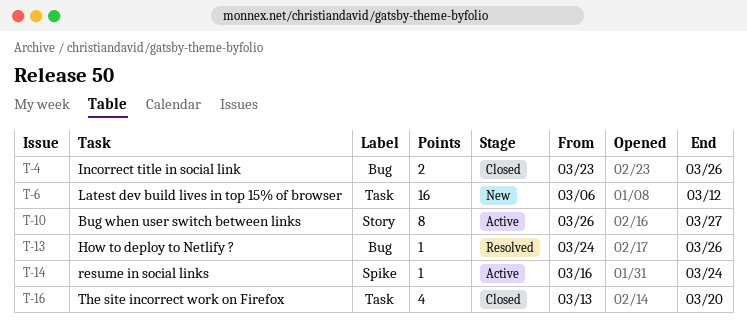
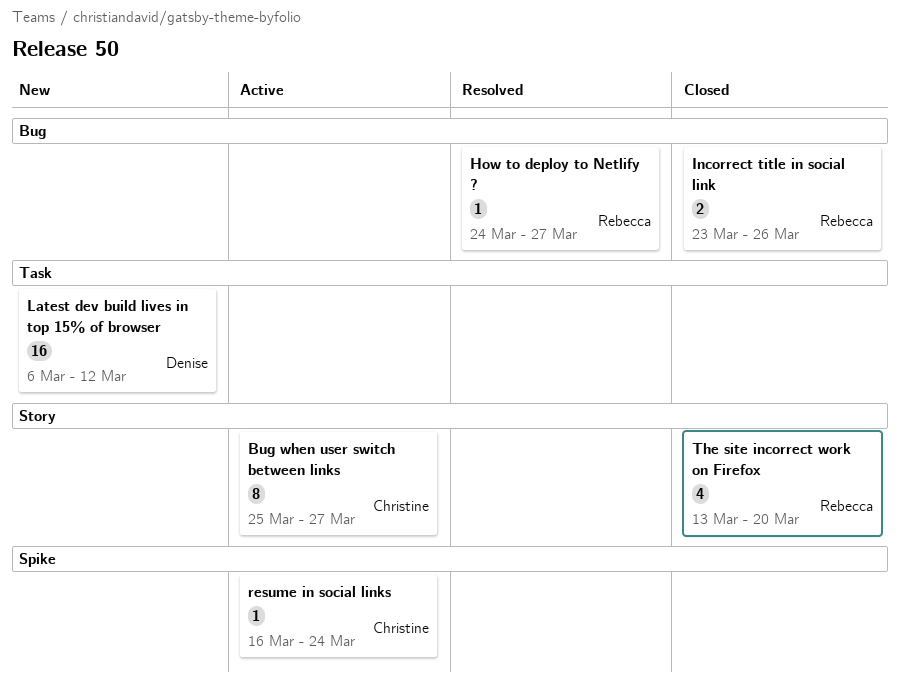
Bug when user switch between links, start: Mar 26 -> Mar 25
How to deploy to Netlify ?, due: Mar 26 -> Mar 27
The site incorrect work on Firefox, label: Task -> Story

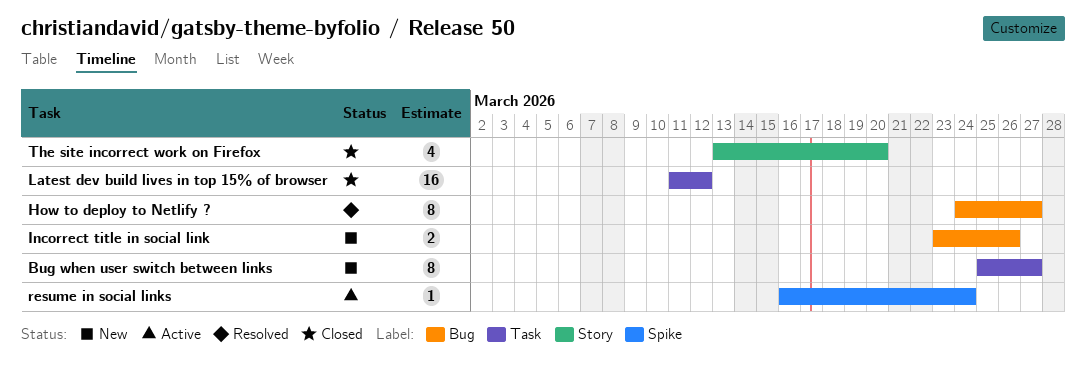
Bug when user switch between links, status: Active -> New
Bug when user switch between links, label: Story -> Task
How to deploy to Netlify ?, estimate: 1 -> 8
Incorrect title in social link, status: Closed -> New
Latest dev build lives in top 15% of browser, status: New -> Closed
Latest dev build lives in top 15% of browser, start: Mar 6 -> Mar 11

